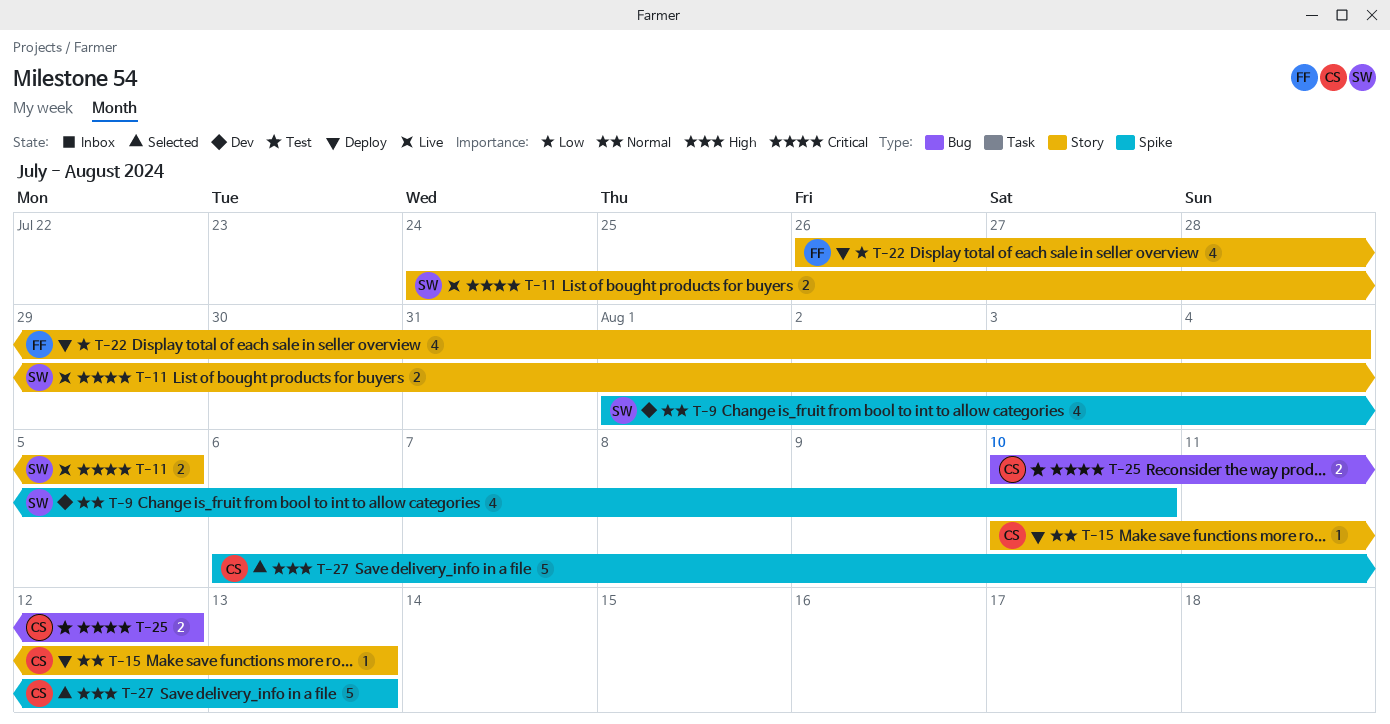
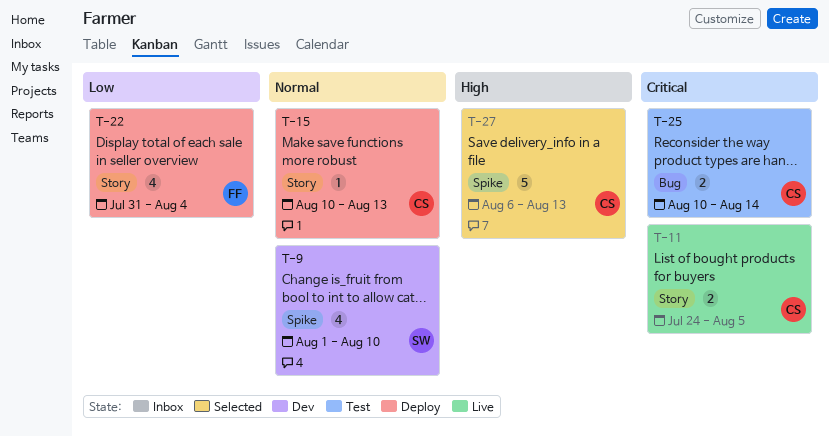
T-11, owner: SW -> CS
T-22, start: Jul 26 -> Jul 31
T-25, due: Aug 12 -> Aug 14

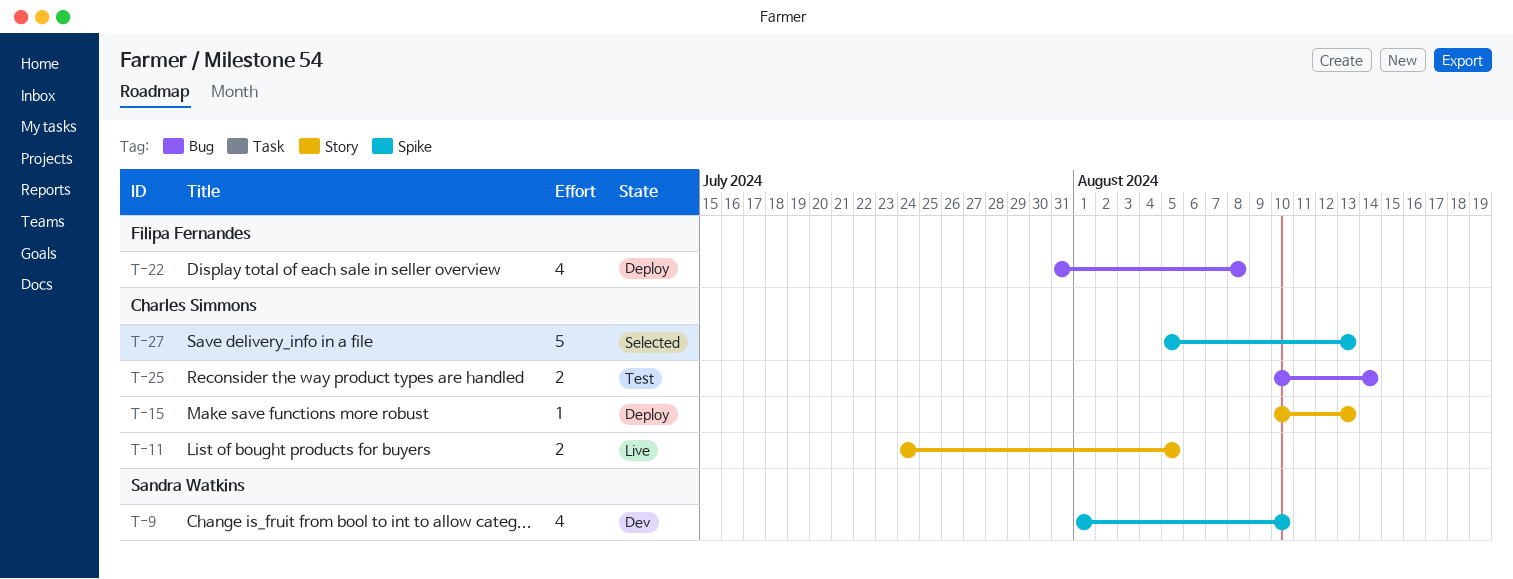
T-22, label: Story -> Bug
T-22, due: Aug 4 -> Aug 8
T-27, start: Aug 6 -> Aug 5

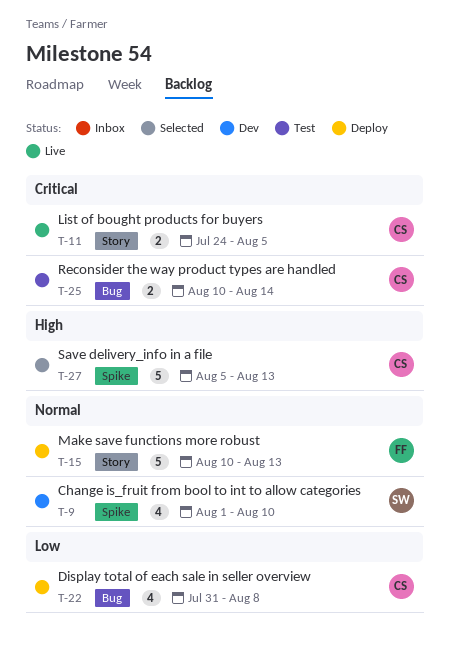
T-15, owner: Charles Simmons -> Filipa Fernandes
T-15, estimate: 1 -> 5
T-22, owner: Filipa Fernandes -> Charles Simmons

